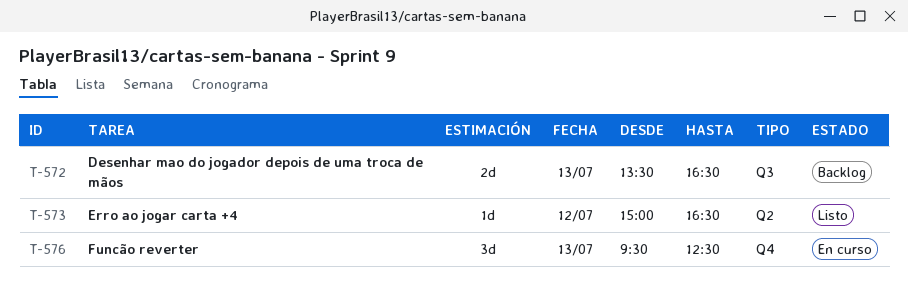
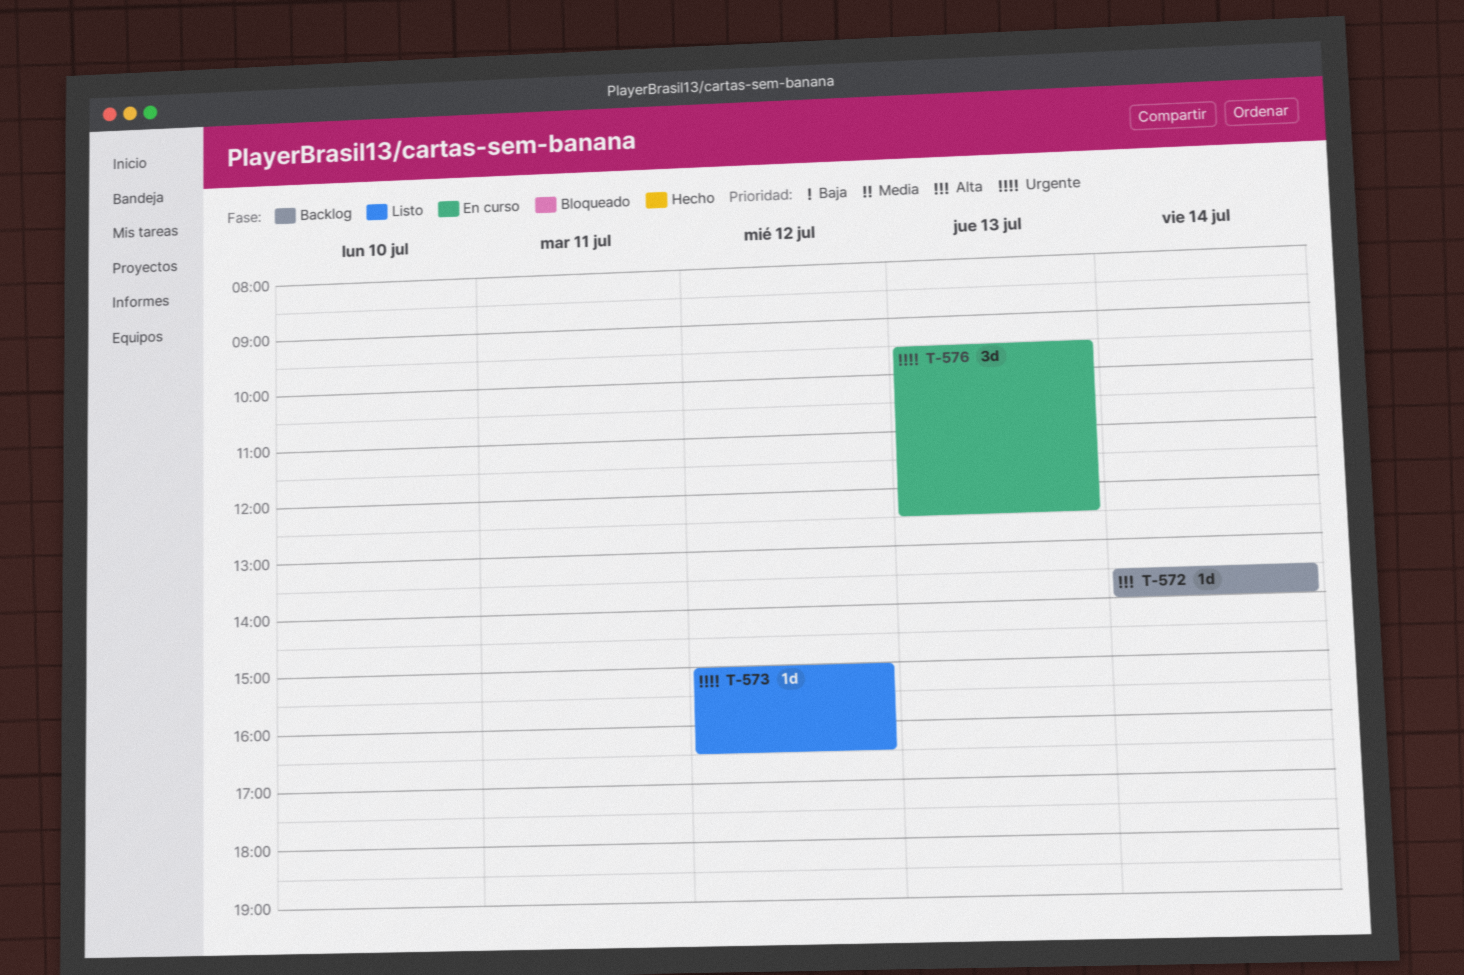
T-572, estimate: 2d -> 1d
T-572, day: Jul 13 -> Jul 14
T-572, ends: 16:30 -> 14:00

